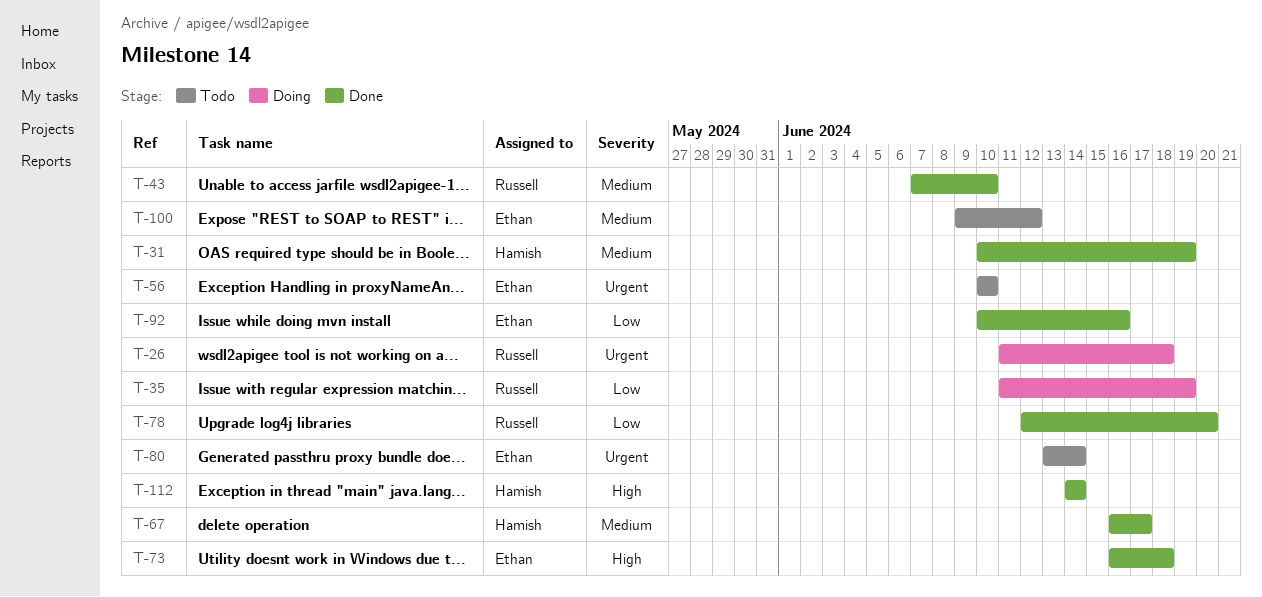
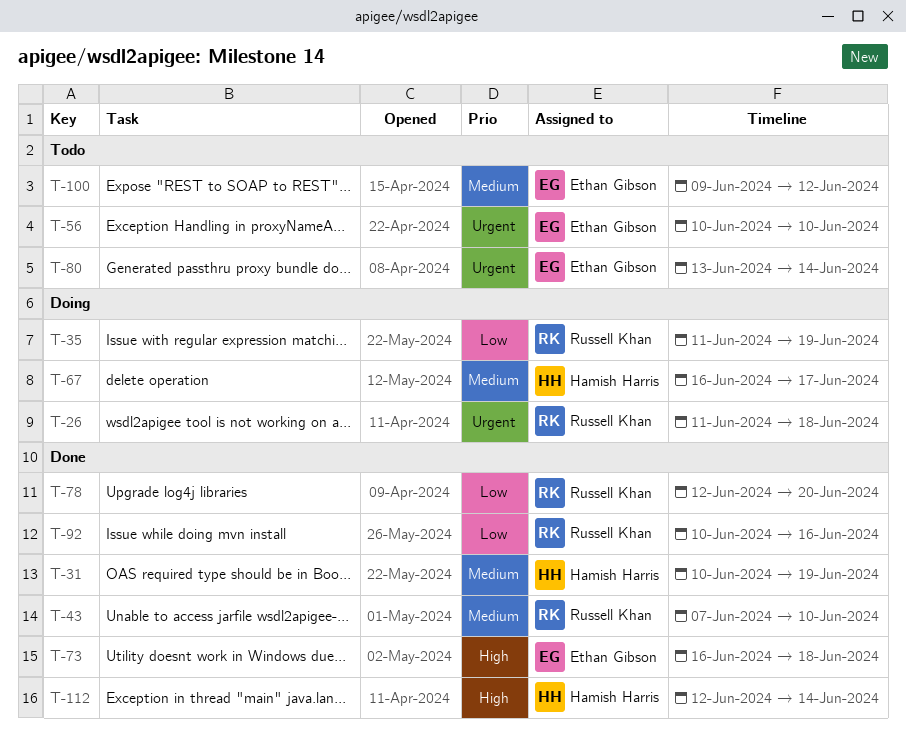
T-67, status: Done -> Doing
T-92, owner: Ethan Gibson -> Russell Khan
T-112, start: Jun 14 -> Jun 12

